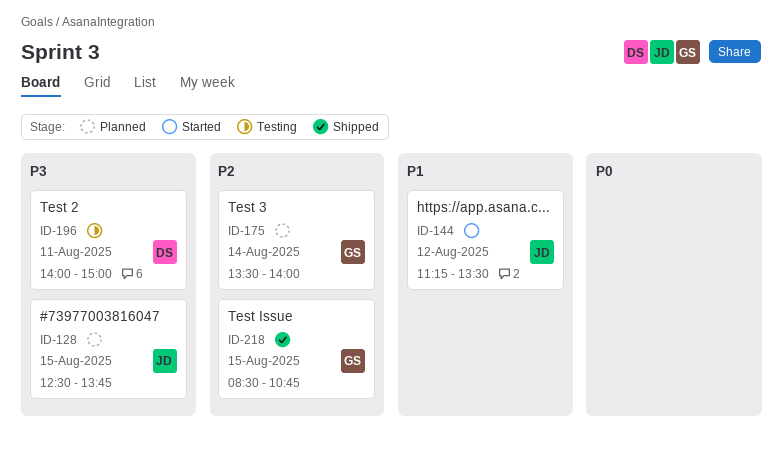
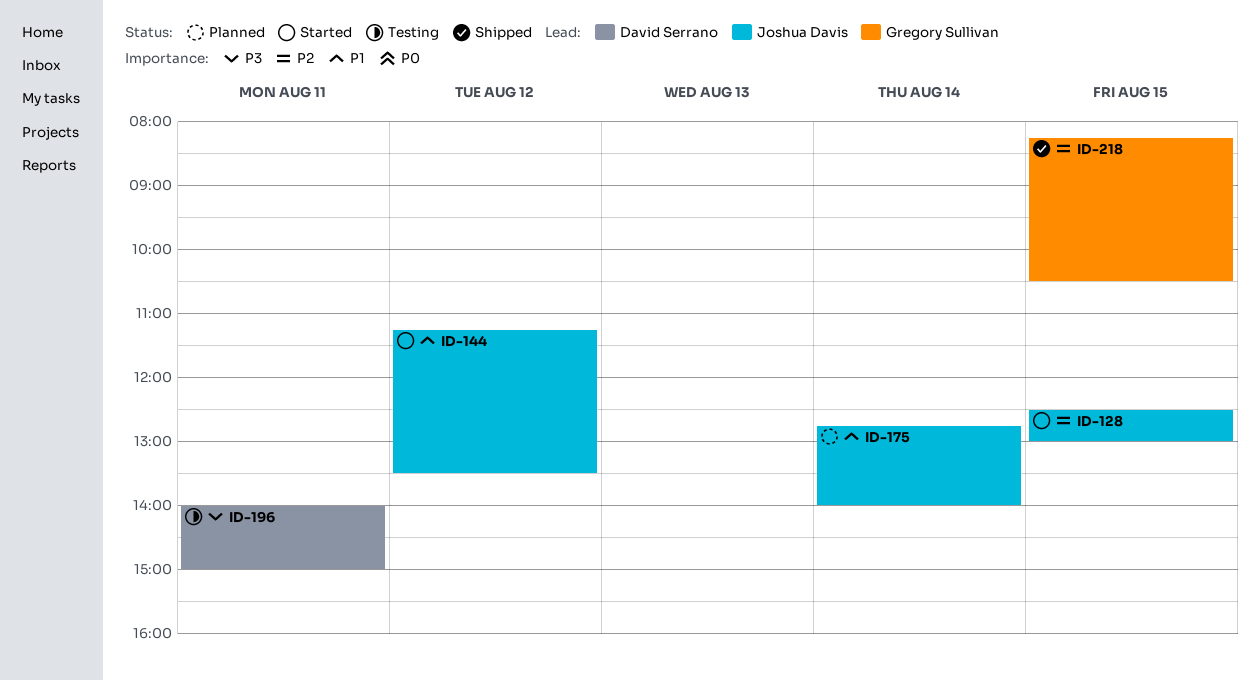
ID-128, status: Planned -> Started
ID-128, priority: P3 -> P2
ID-128, ends: 13:45 -> 13:00
ID-175, owner: Gregory Sullivan -> Joshua Davis
ID-175, priority: P2 -> P1
ID-175, begins: 13:30 -> 12:45
ID-218, begins: 08:30 -> 08:15
ID-218, ends: 10:45 -> 10:30

